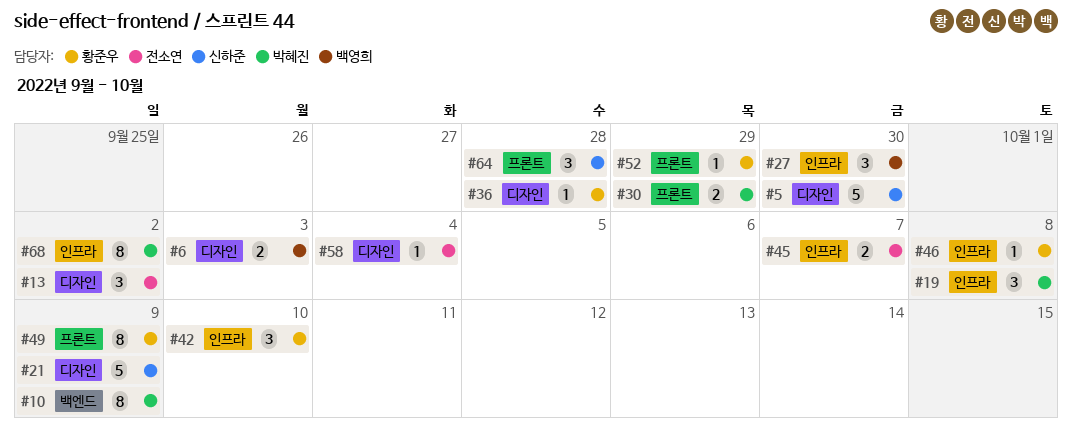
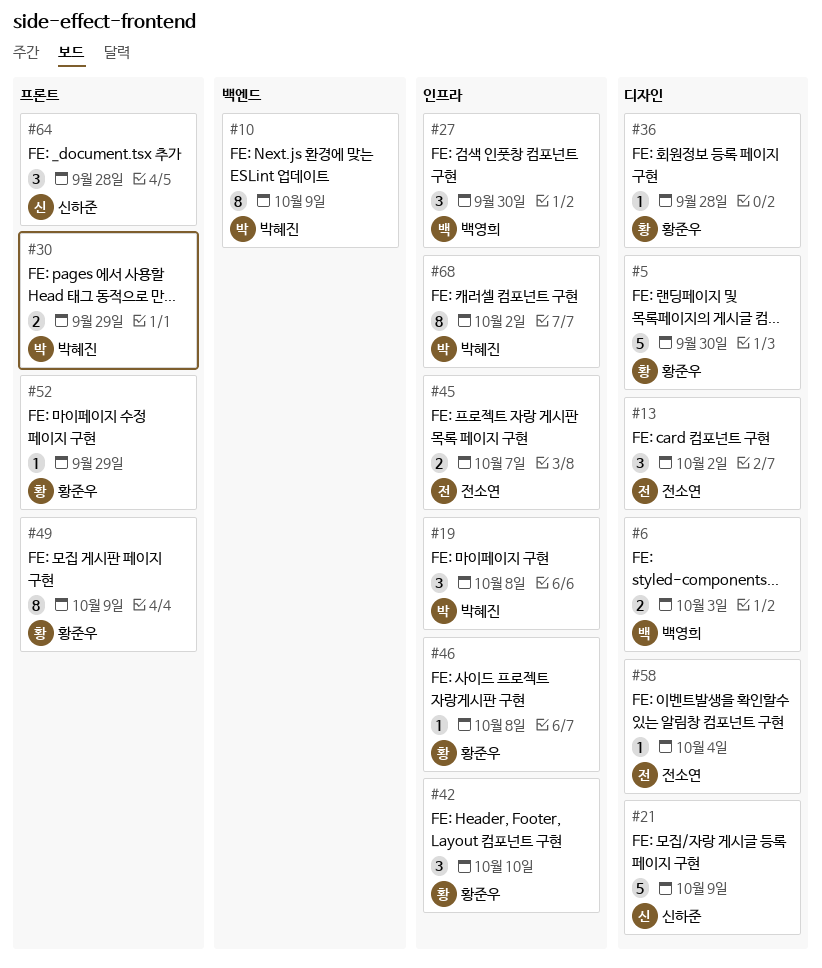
#5, owner: 신하준 -> 황준우

